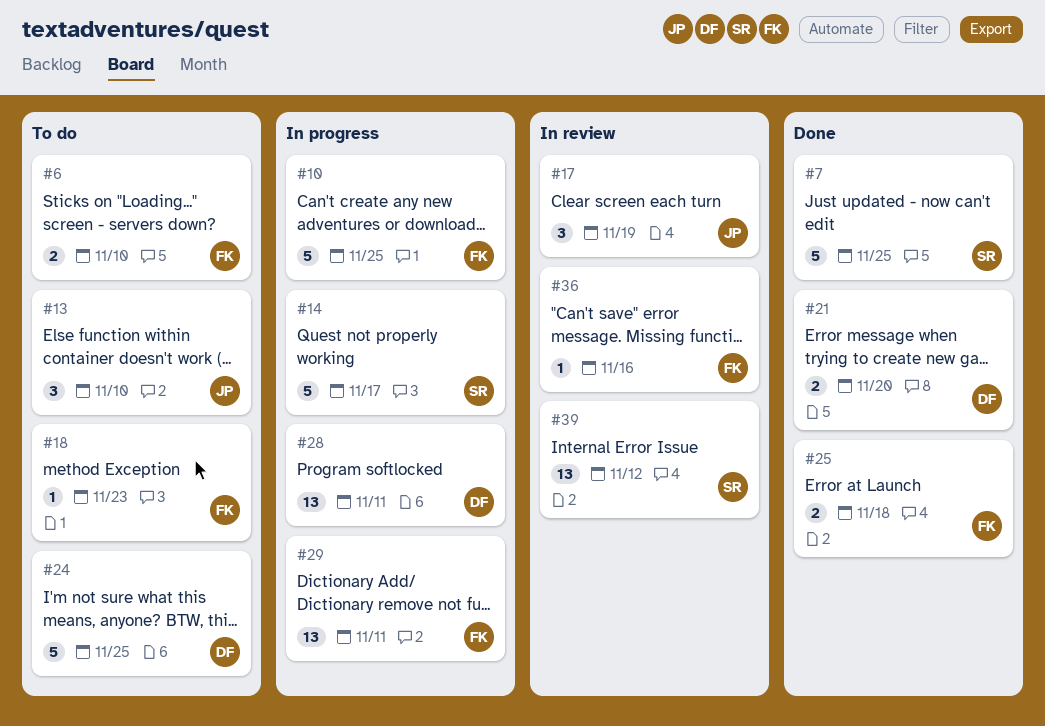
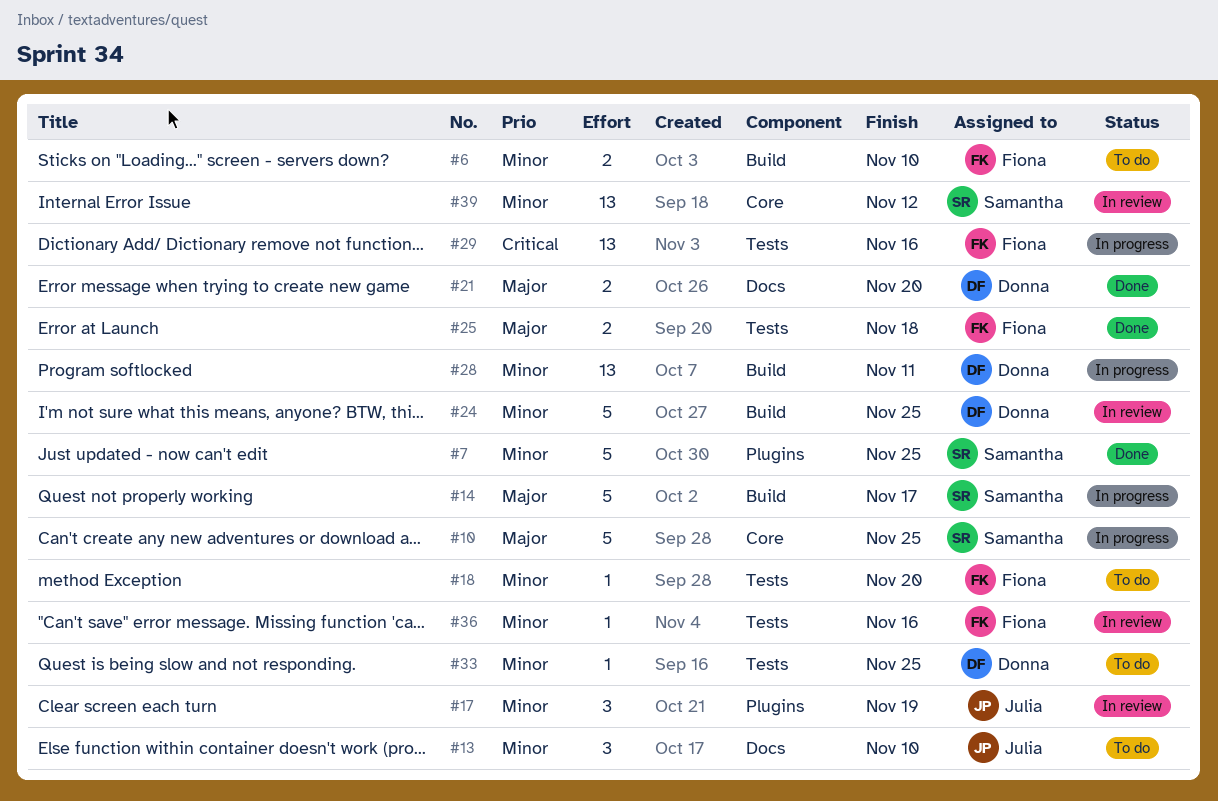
#10, owner: Fiona -> Samantha
#18, due: Nov 23 -> Nov 20
#24, status: To do -> In review
#29, due: Nov 11 -> Nov 16
#33: none -> present

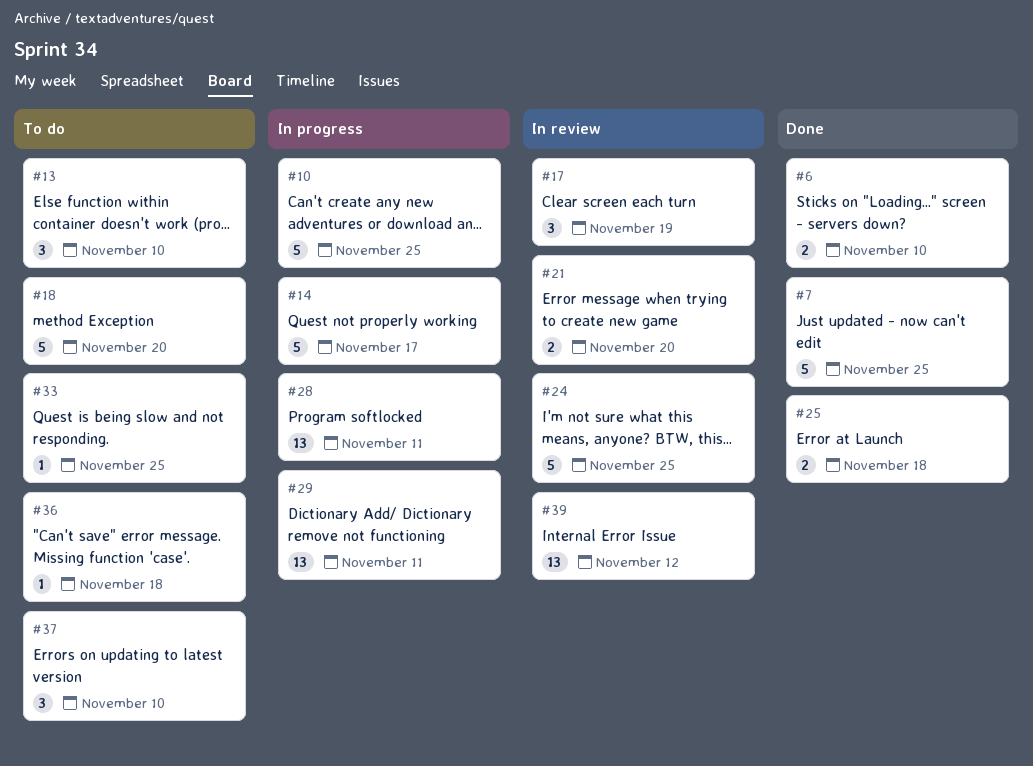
#6, status: To do -> Done
#18, estimate: 1 -> 5
#21, status: Done -> In review
#29, due: Nov 16 -> Nov 11
#36, status: In review -> To do
#36, due: Nov 16 -> Nov 18
#37: none -> present

